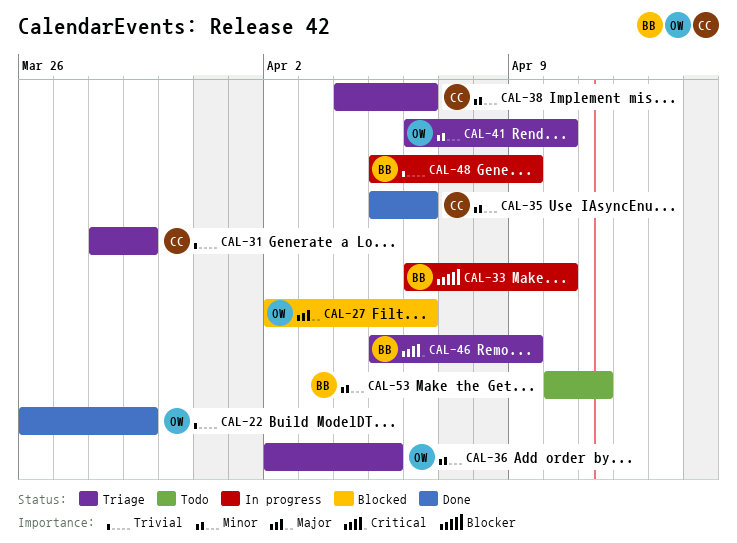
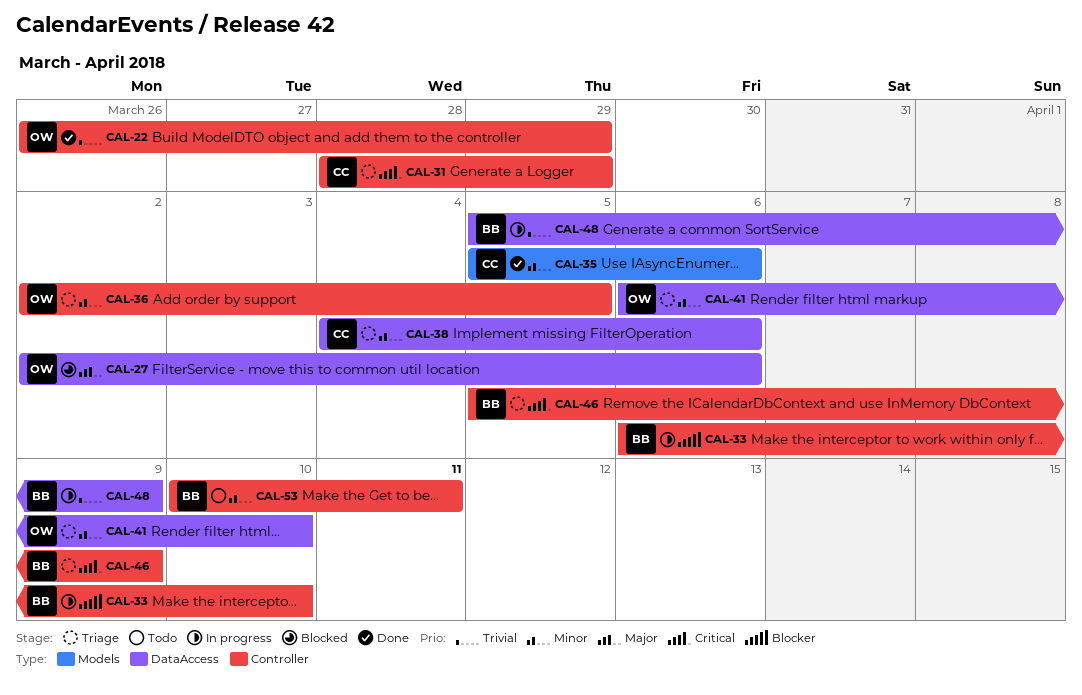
CAL-31, priority: Trivial -> Critical

